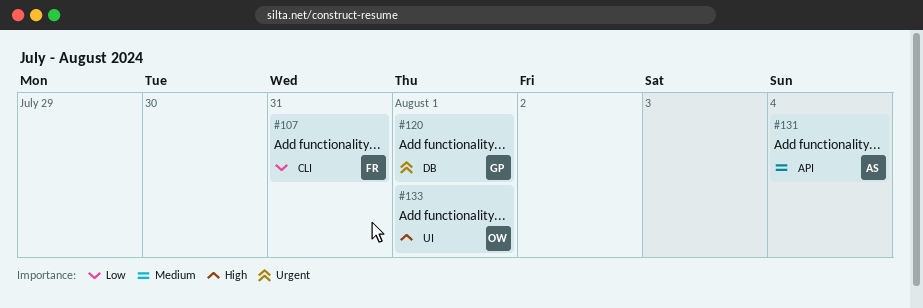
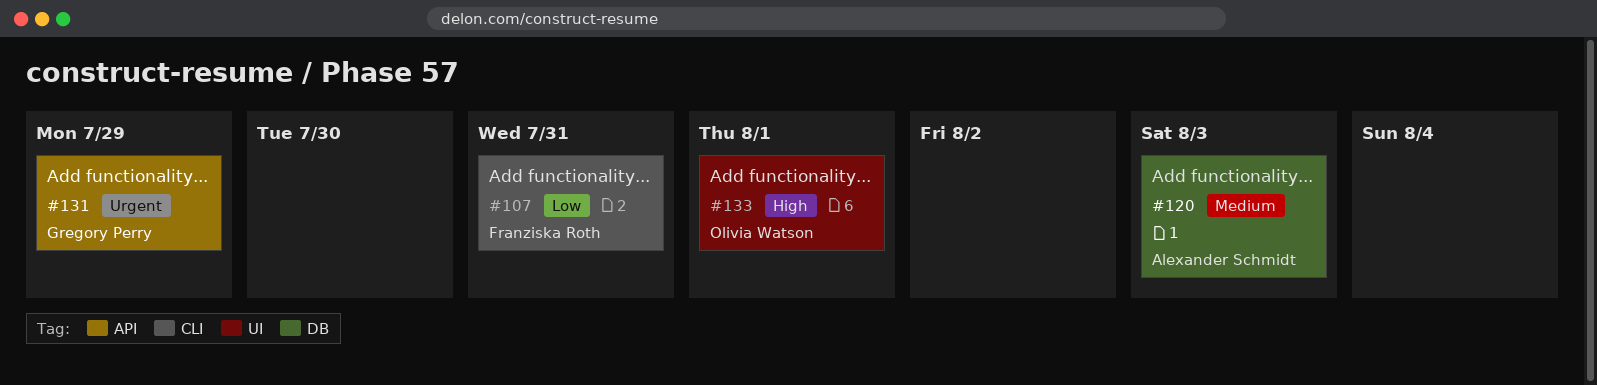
#120, owner: Gregory Perry -> Alexander Schmidt
#120, priority: Urgent -> Medium
#120, due: Aug 1 -> Aug 3
#131, owner: Alexander Schmidt -> Gregory Perry
#131, priority: Medium -> Urgent
#131, due: Aug 4 -> Jul 29

